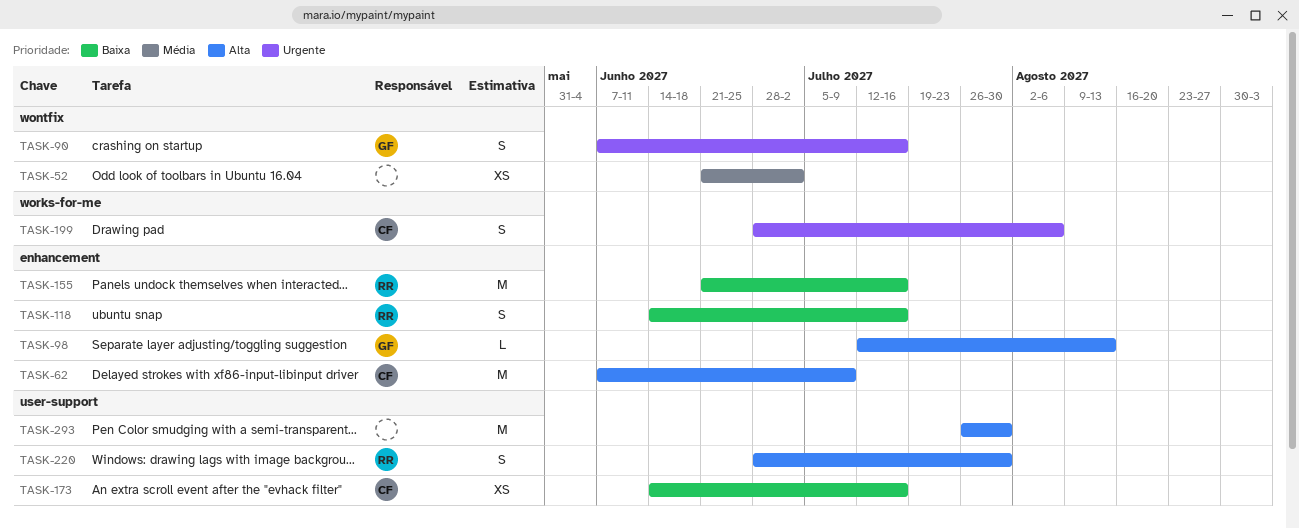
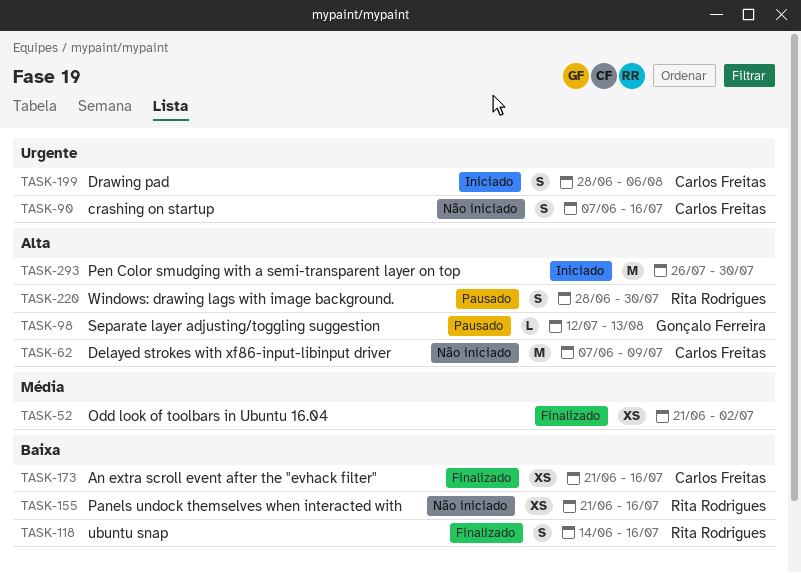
TASK-90, owner: Gonçalo Ferreira -> Carlos Freitas
TASK-155, estimate: M -> XS
TASK-173, start: Jun 14 -> Jun 21

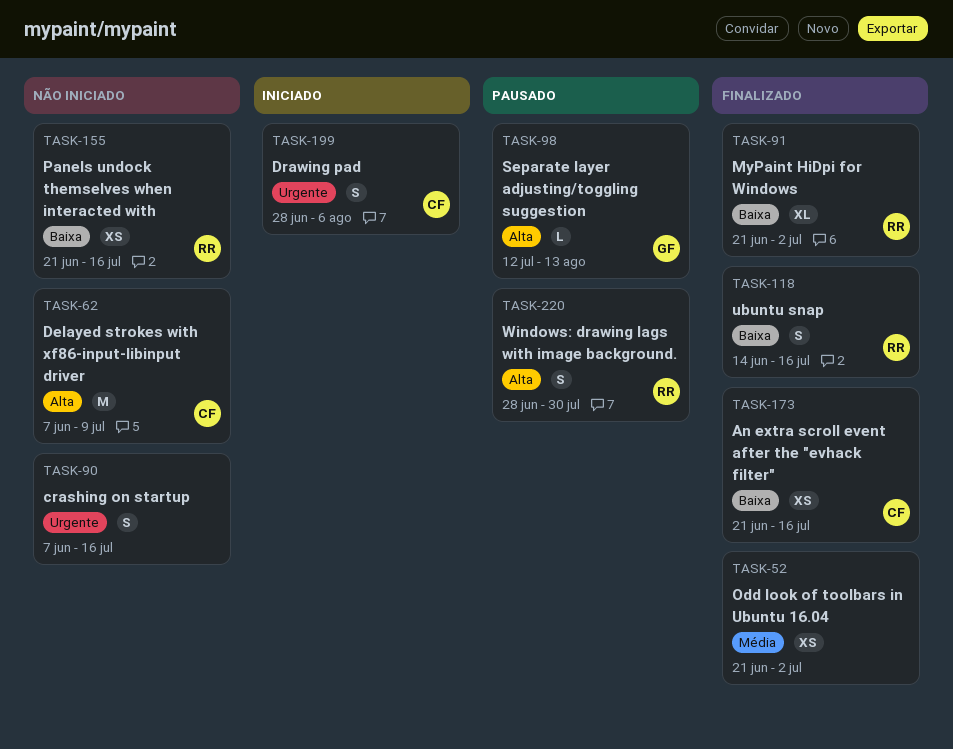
TASK-90, owner: Carlos Freitas -> none
TASK-91: none -> present
TASK-293: present -> none

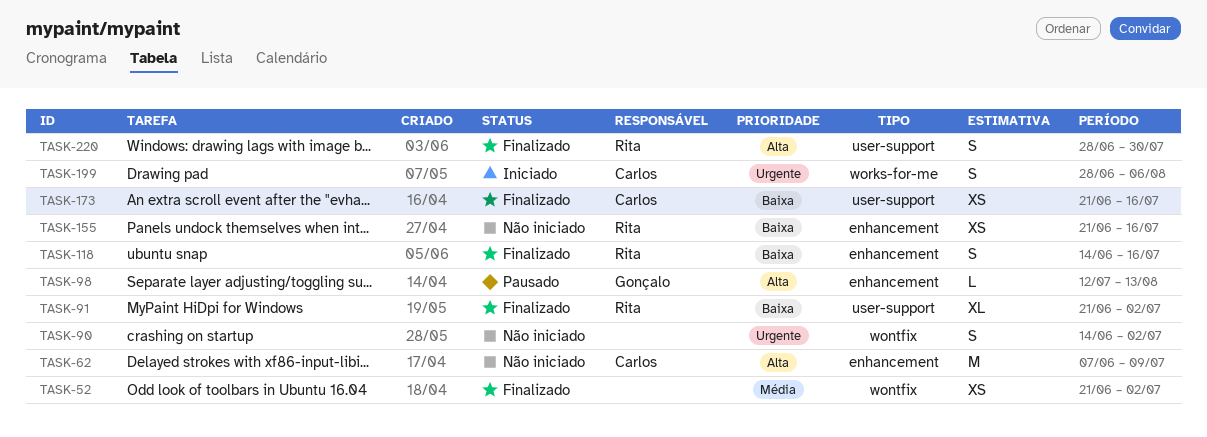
TASK-90, start: Jun 7 -> Jun 14
TASK-90, due: Jul 16 -> Jul 2
TASK-220, status: Pausado -> Finalizado

